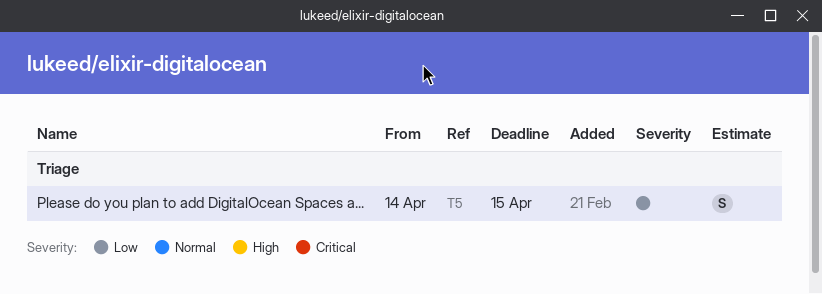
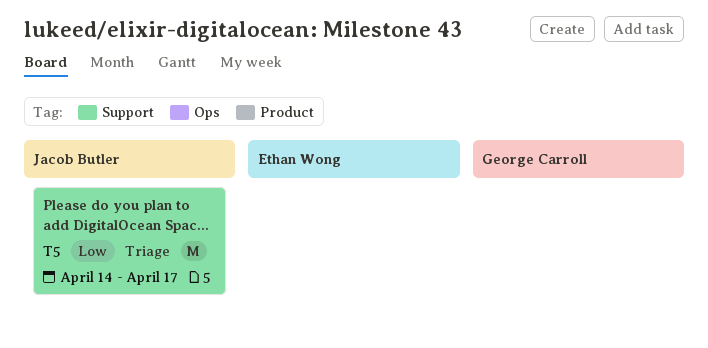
T5, estimate: S -> M
T5, due: Apr 15 -> Apr 17

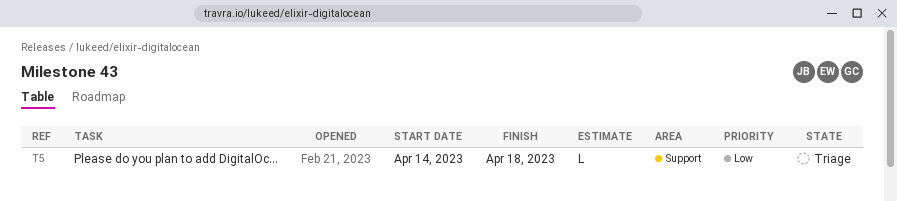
T5, estimate: M -> L
T5, due: Apr 17 -> Apr 18

